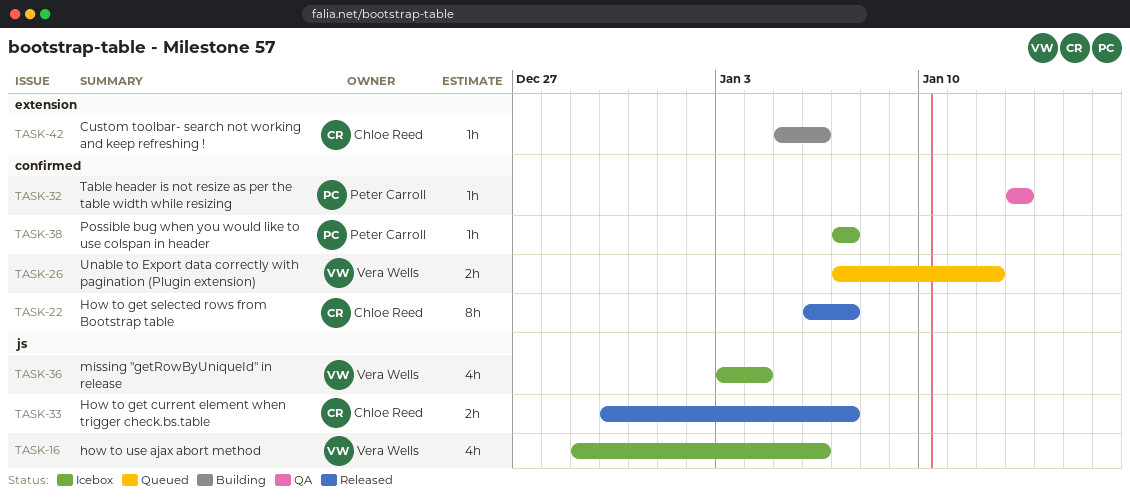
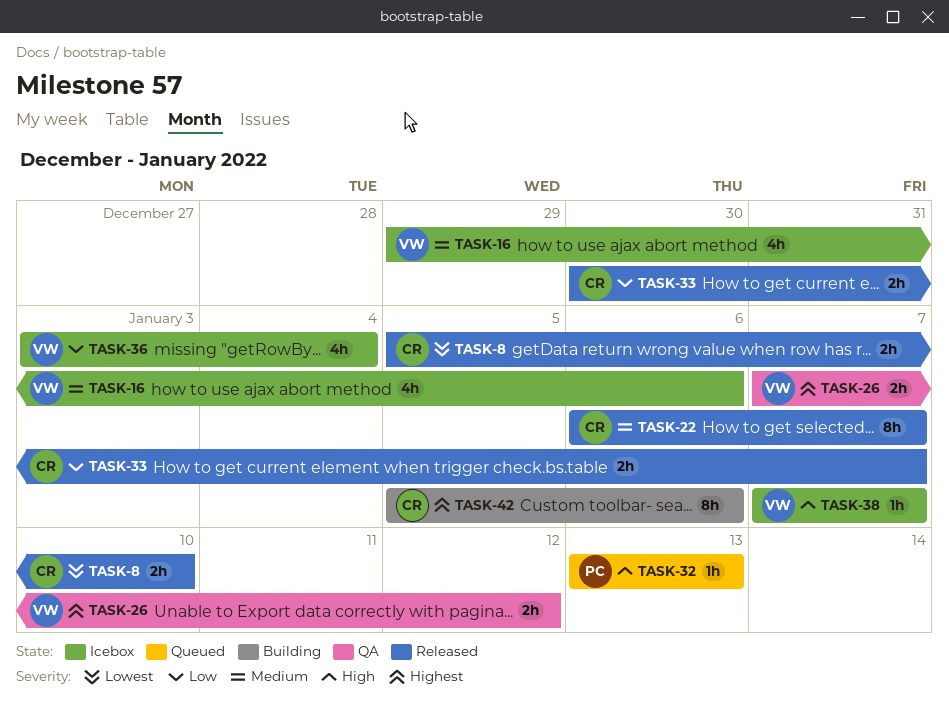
TASK-8: none -> present
TASK-26, status: Queued -> QA
TASK-32, status: QA -> Queued
TASK-38, owner: Peter Carroll -> Vera Wells
TASK-42, estimate: 1h -> 8h

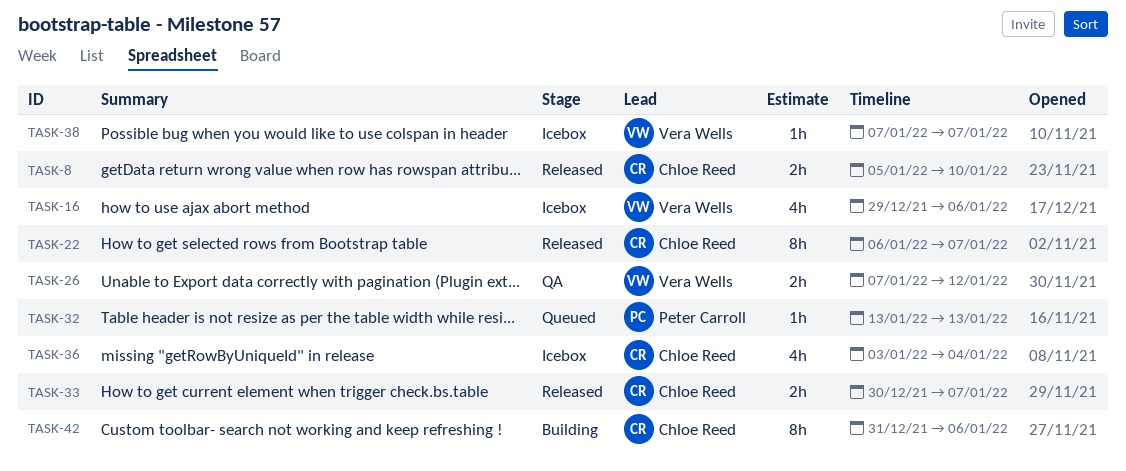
TASK-36, owner: Vera Wells -> Chloe Reed
TASK-42, start: Jan 5 -> Dec 31

